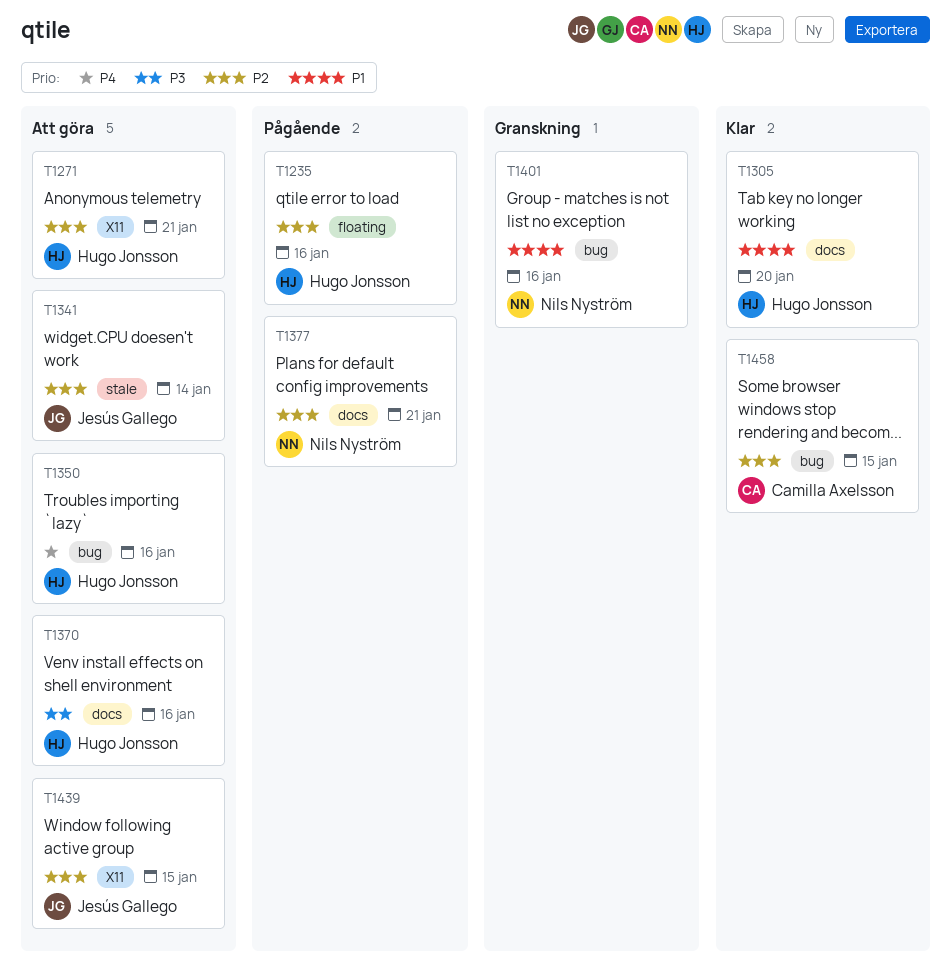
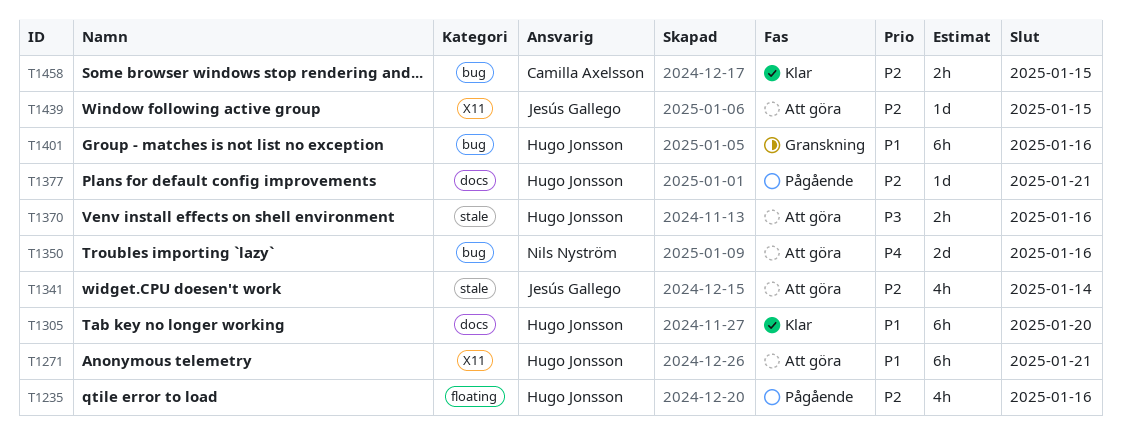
T1271, priority: P2 -> P1
T1350, owner: Hugo Jonsson -> Nils Nyström
T1370, label: docs -> stale
T1377, owner: Nils Nyström -> Hugo Jonsson
T1401, owner: Nils Nyström -> Hugo Jonsson

